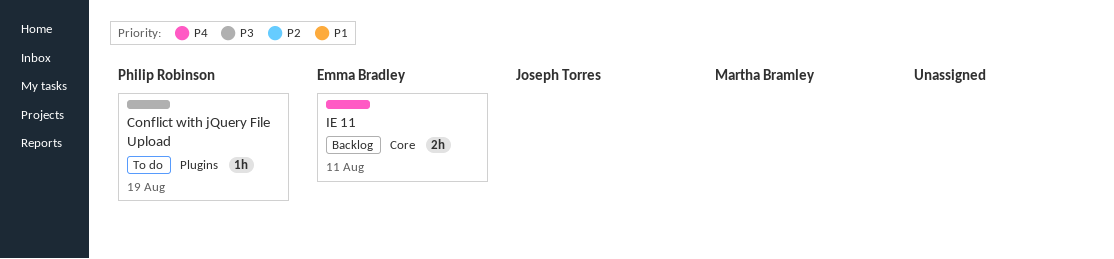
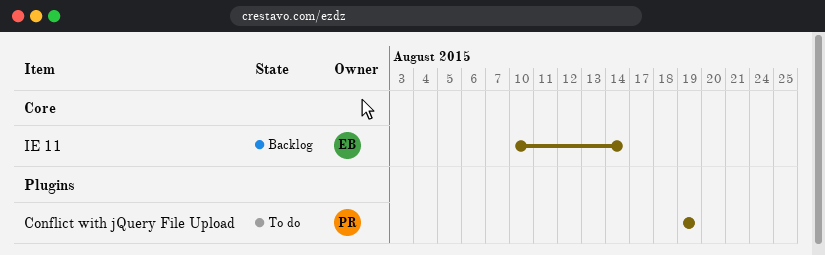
IE 11, due: Aug 11 -> Aug 14

